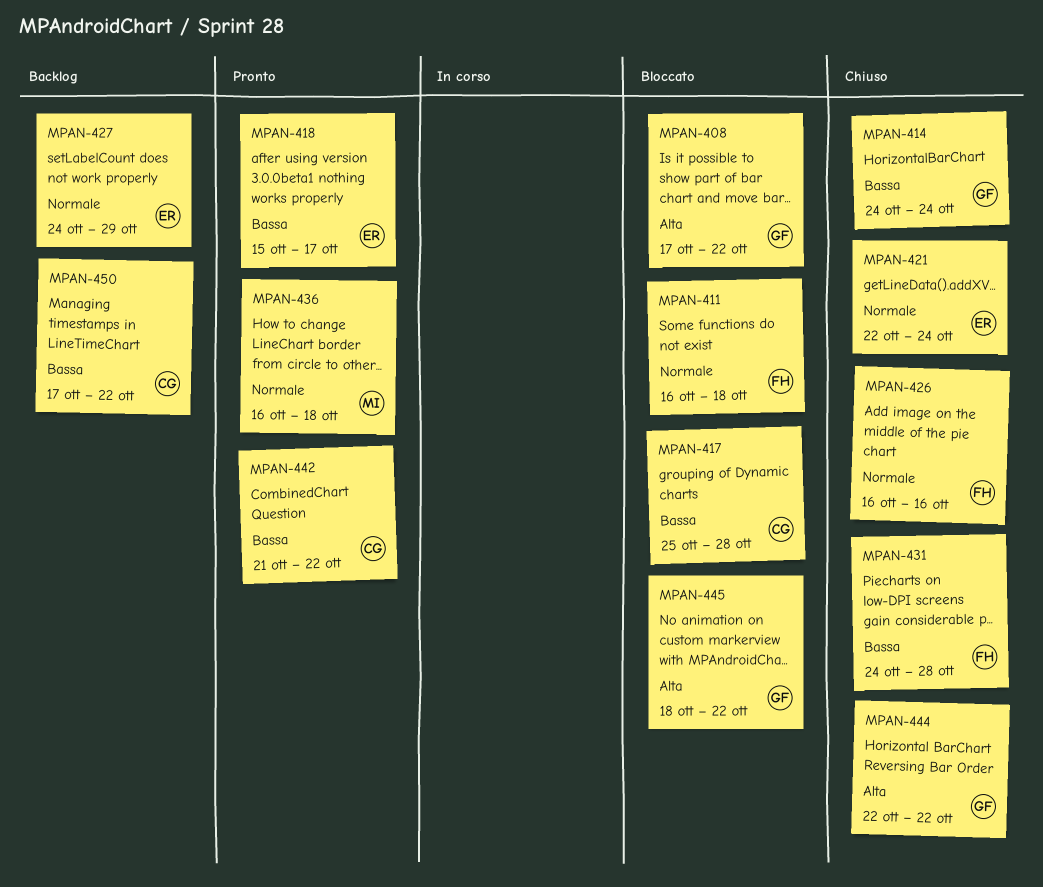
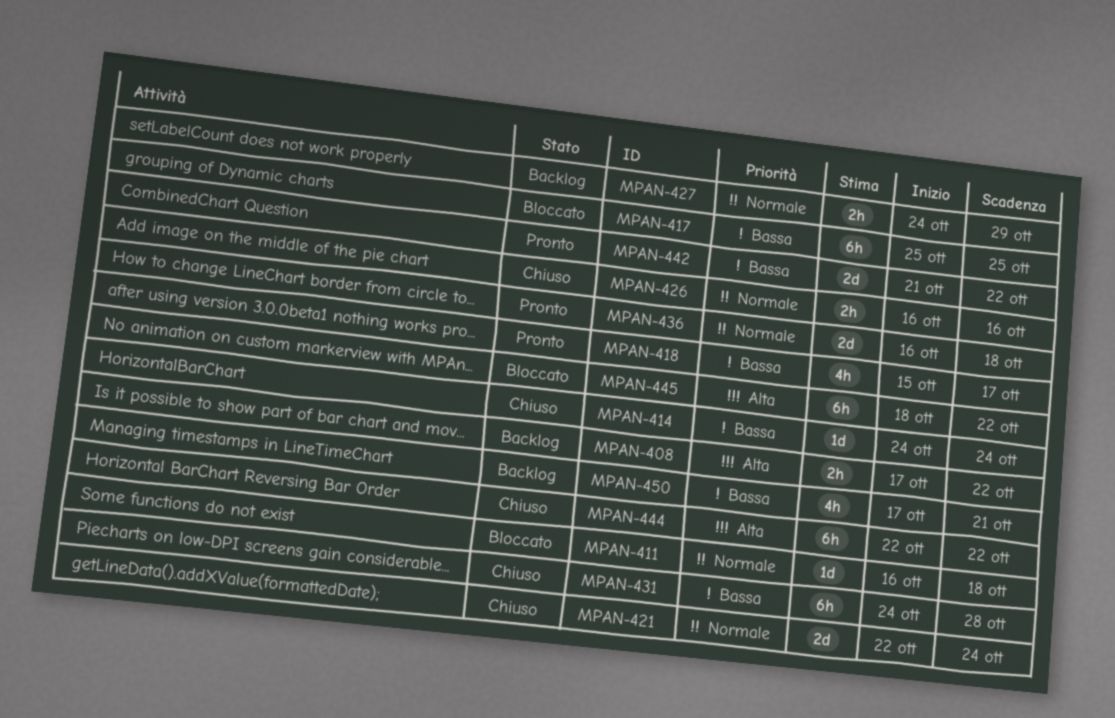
MPAN-408, status: Bloccato -> Backlog
MPAN-417, due: Oct 28 -> Oct 25
MPAN-450, due: Oct 22 -> Oct 21

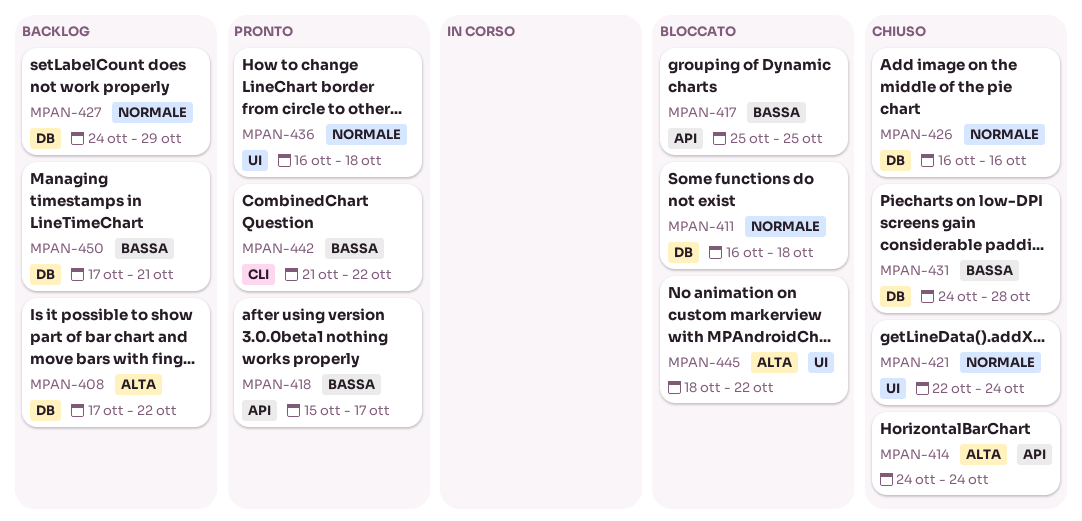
MPAN-414, priority: Bassa -> Alta
MPAN-444: present -> none

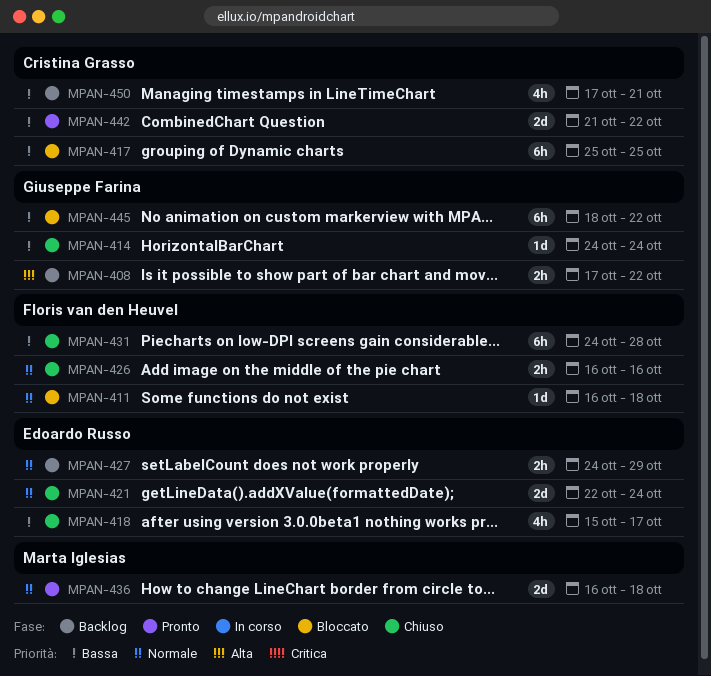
MPAN-414, priority: Alta -> Bassa
MPAN-418, status: Pronto -> Chiuso
MPAN-445, priority: Alta -> Bassa

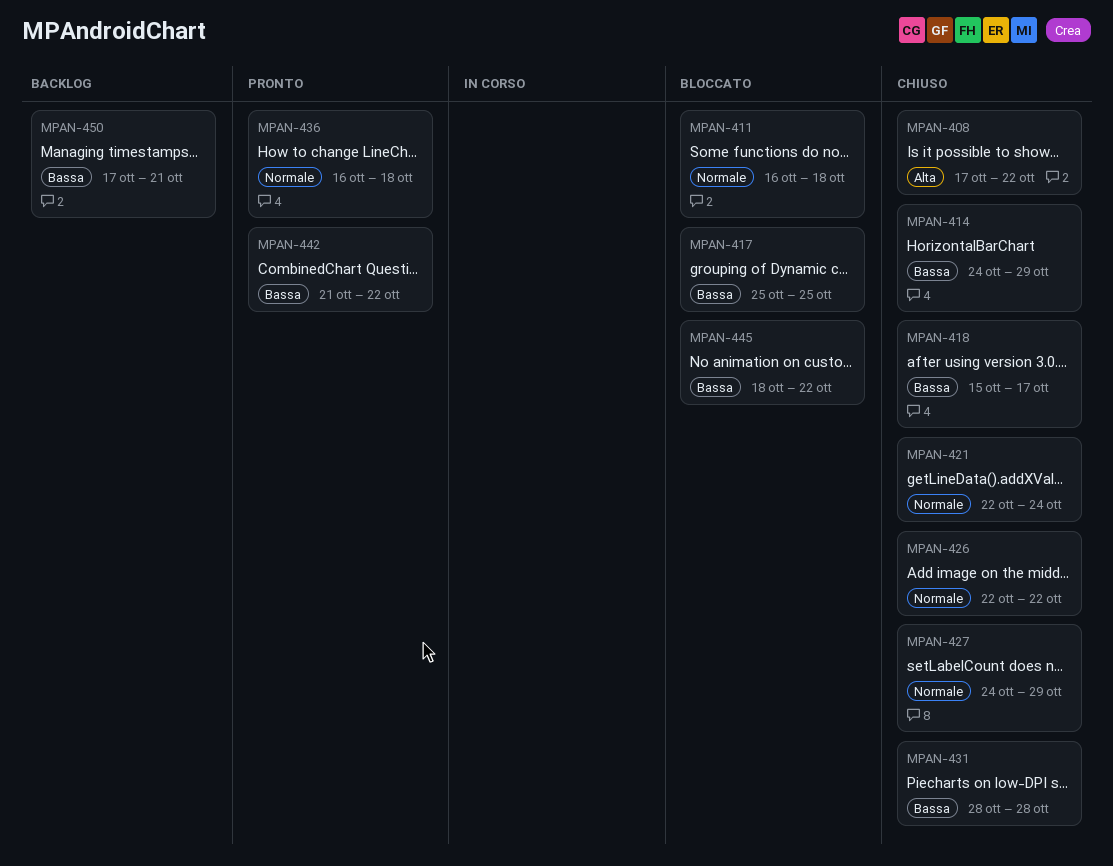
MPAN-408, status: Backlog -> Chiuso
MPAN-414, due: Oct 24 -> Oct 29
MPAN-426, start: Oct 16 -> Oct 22
MPAN-426, due: Oct 16 -> Oct 22
MPAN-427, status: Backlog -> Chiuso
MPAN-431, start: Oct 24 -> Oct 28

